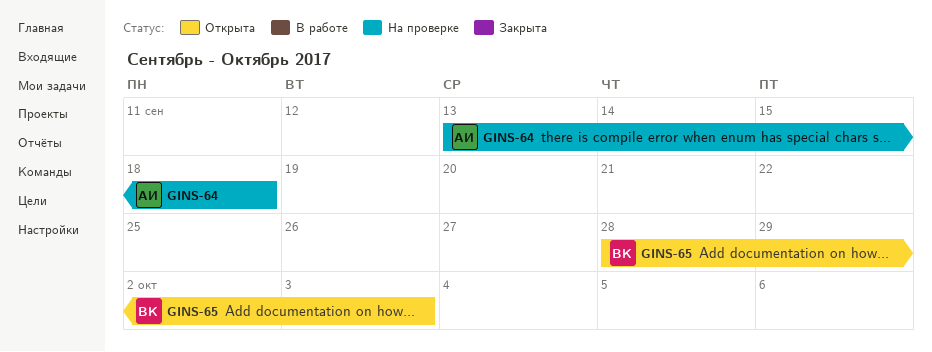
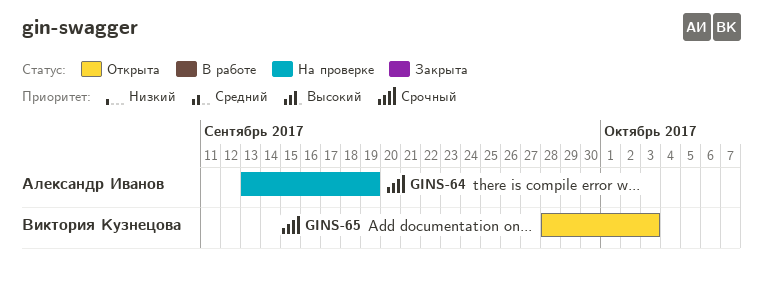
GINS-64, due: Sep 18 -> Sep 19

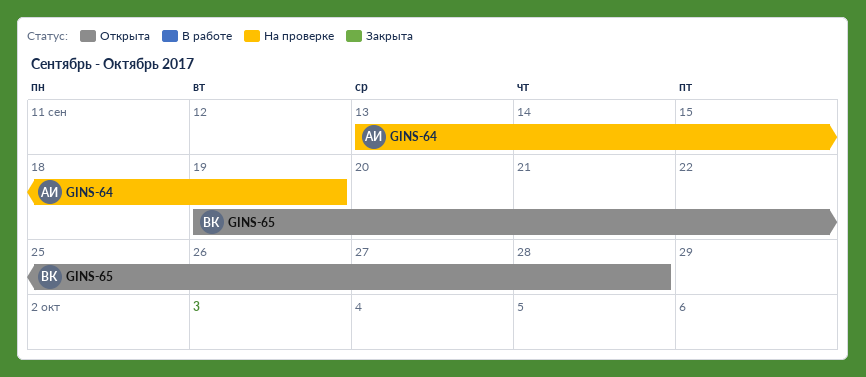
GINS-65, start: Sep 28 -> Sep 19
GINS-65, due: Oct 3 -> Sep 28

